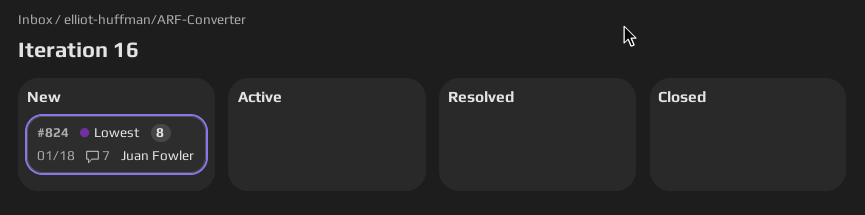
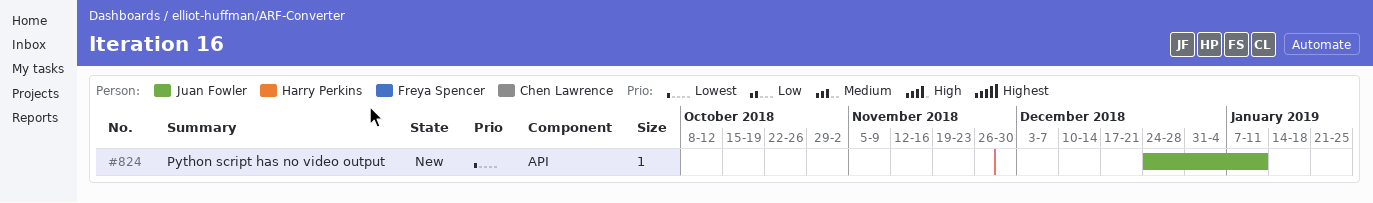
#824, estimate: 8 -> 1
#824, due: Jan 18 -> Jan 11

